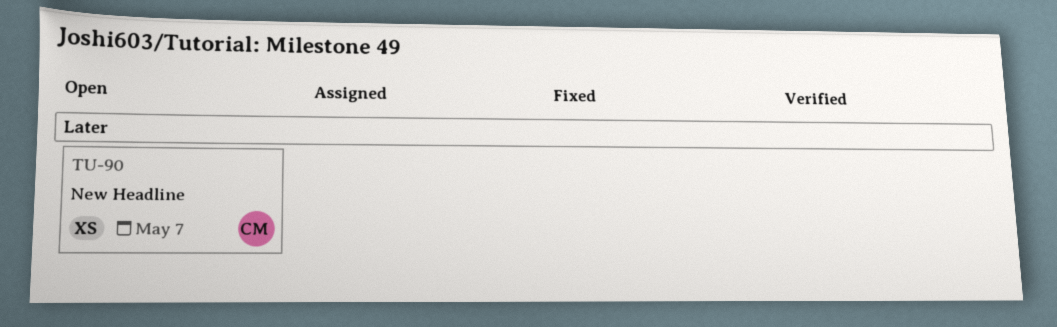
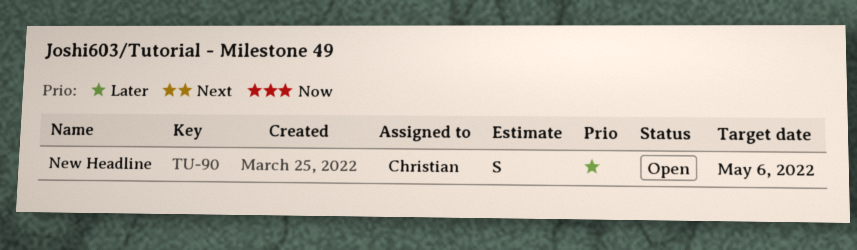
TU-90, estimate: XS -> S
TU-90, due: May 7 -> May 6

